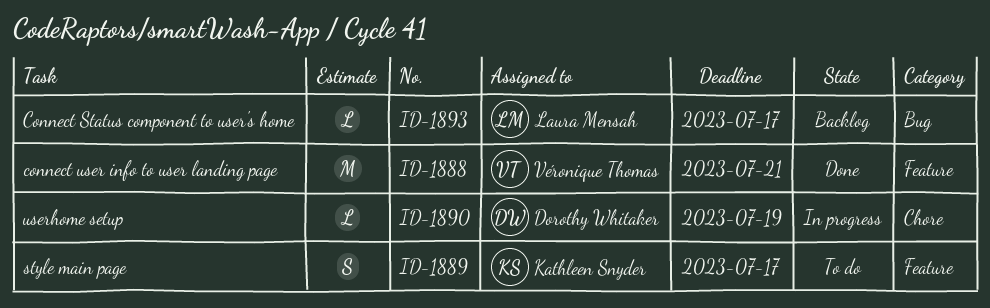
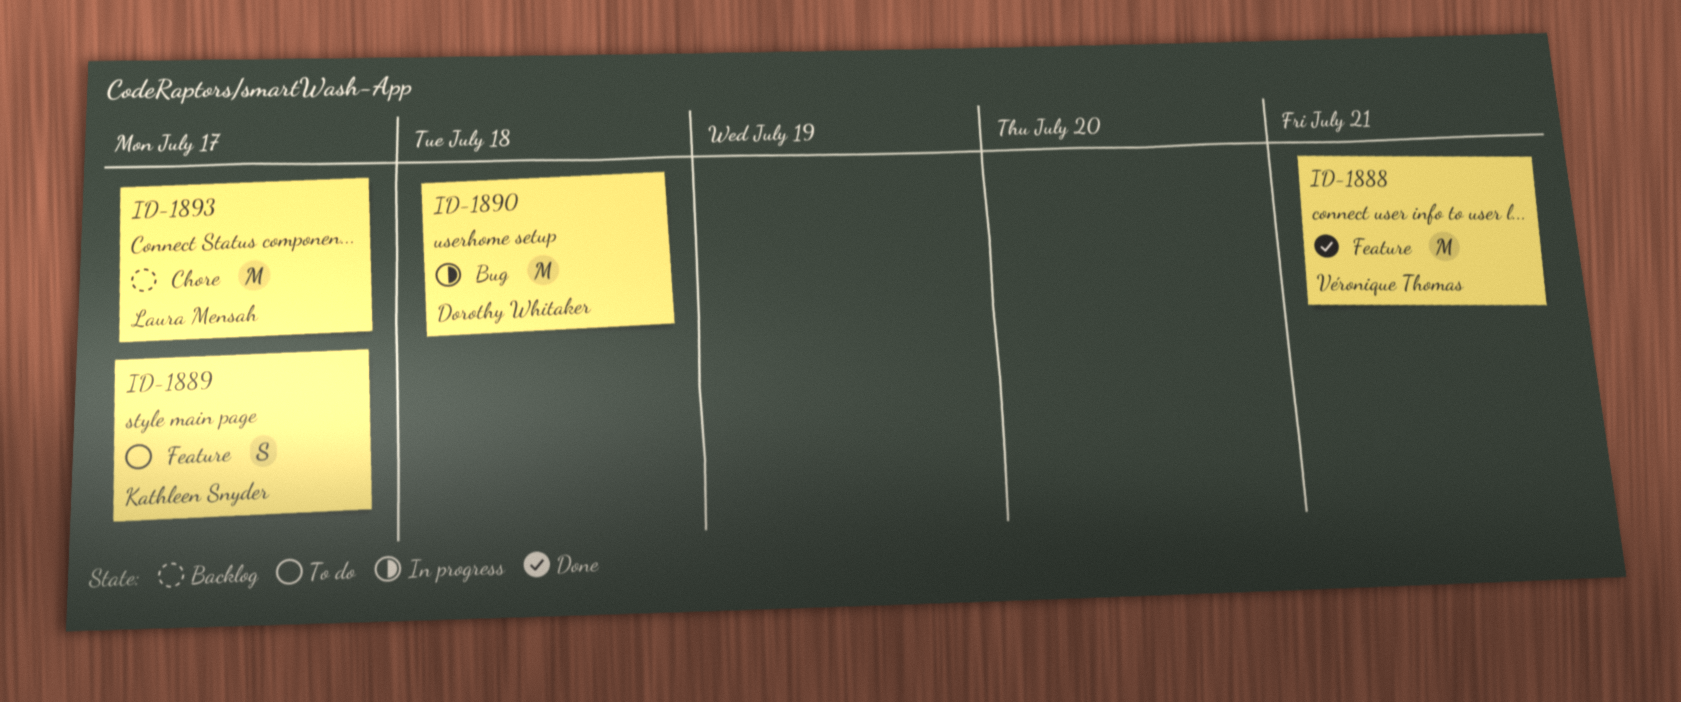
ID-1890, label: Chore -> Bug
ID-1890, estimate: L -> M
ID-1890, due: Jul 19 -> Jul 18
ID-1893, label: Bug -> Chore
ID-1893, estimate: L -> M

